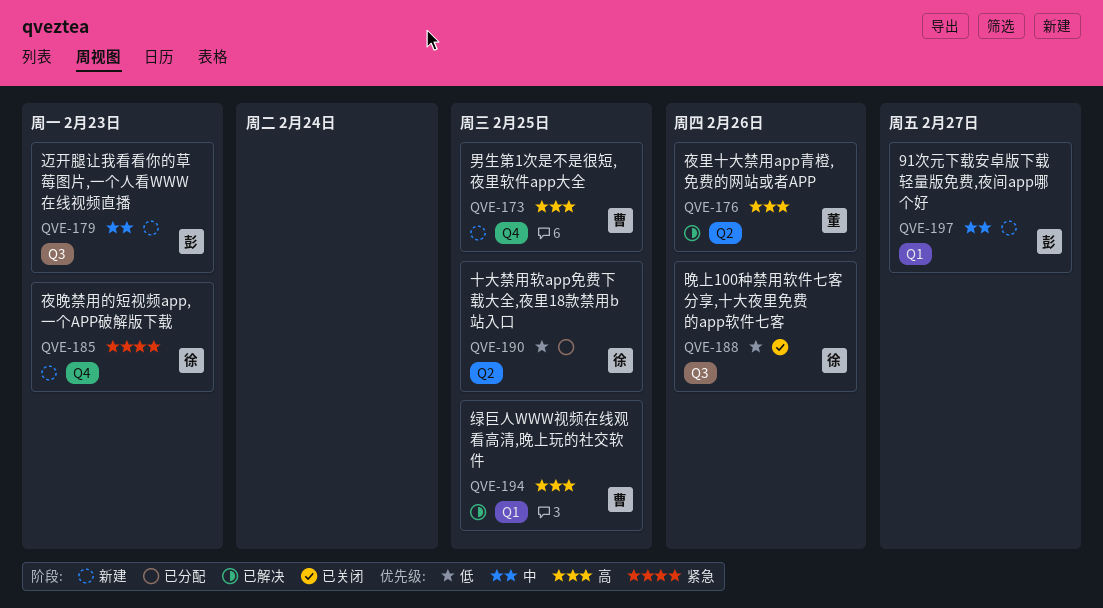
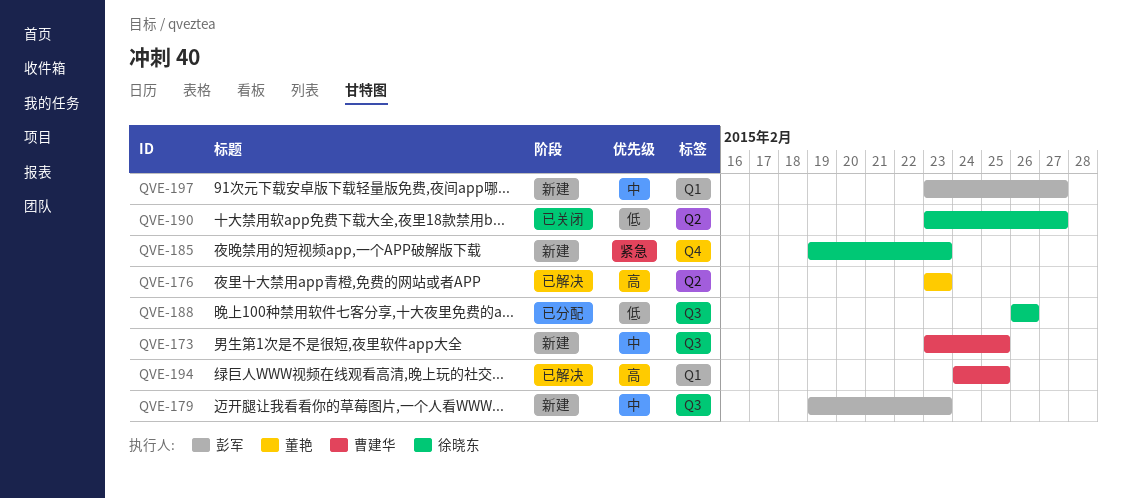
QVE-173, priority: 高 -> 中
QVE-173, label: Q4 -> Q3
QVE-176, due: Feb 26 -> Feb 23
QVE-188, status: 已关闭 -> 已分配
QVE-190, status: 已分配 -> 已关闭
QVE-190, due: Feb 25 -> Feb 27

